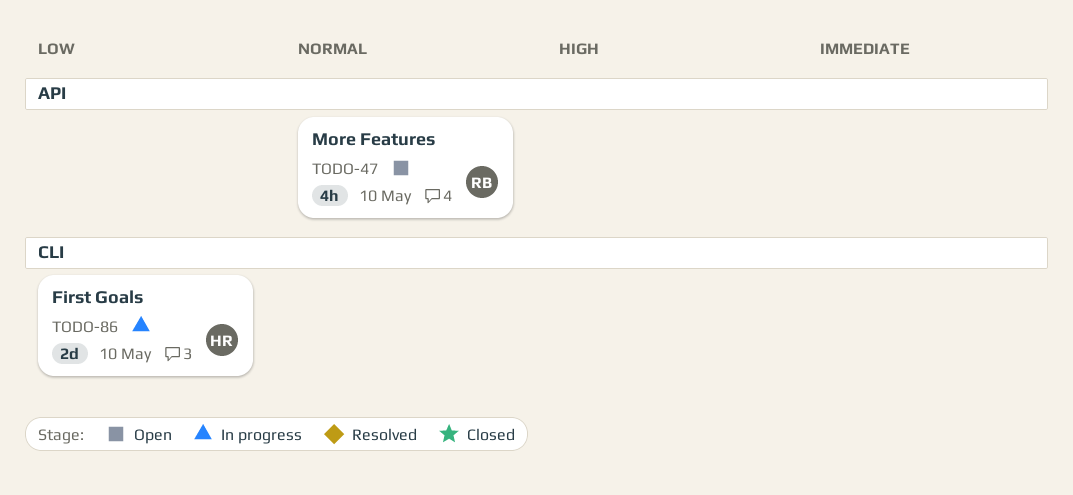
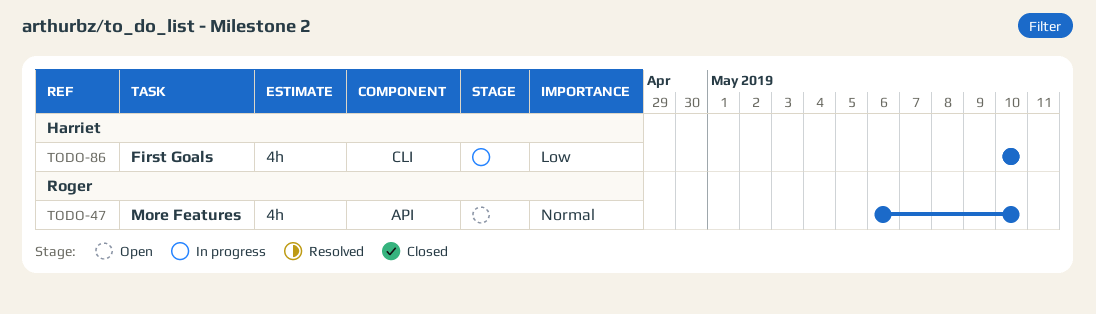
TODO-86, estimate: 2d -> 4h

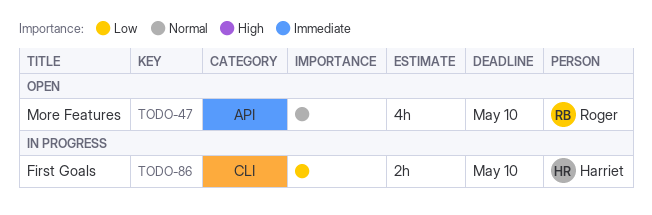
TODO-86, estimate: 4h -> 2h

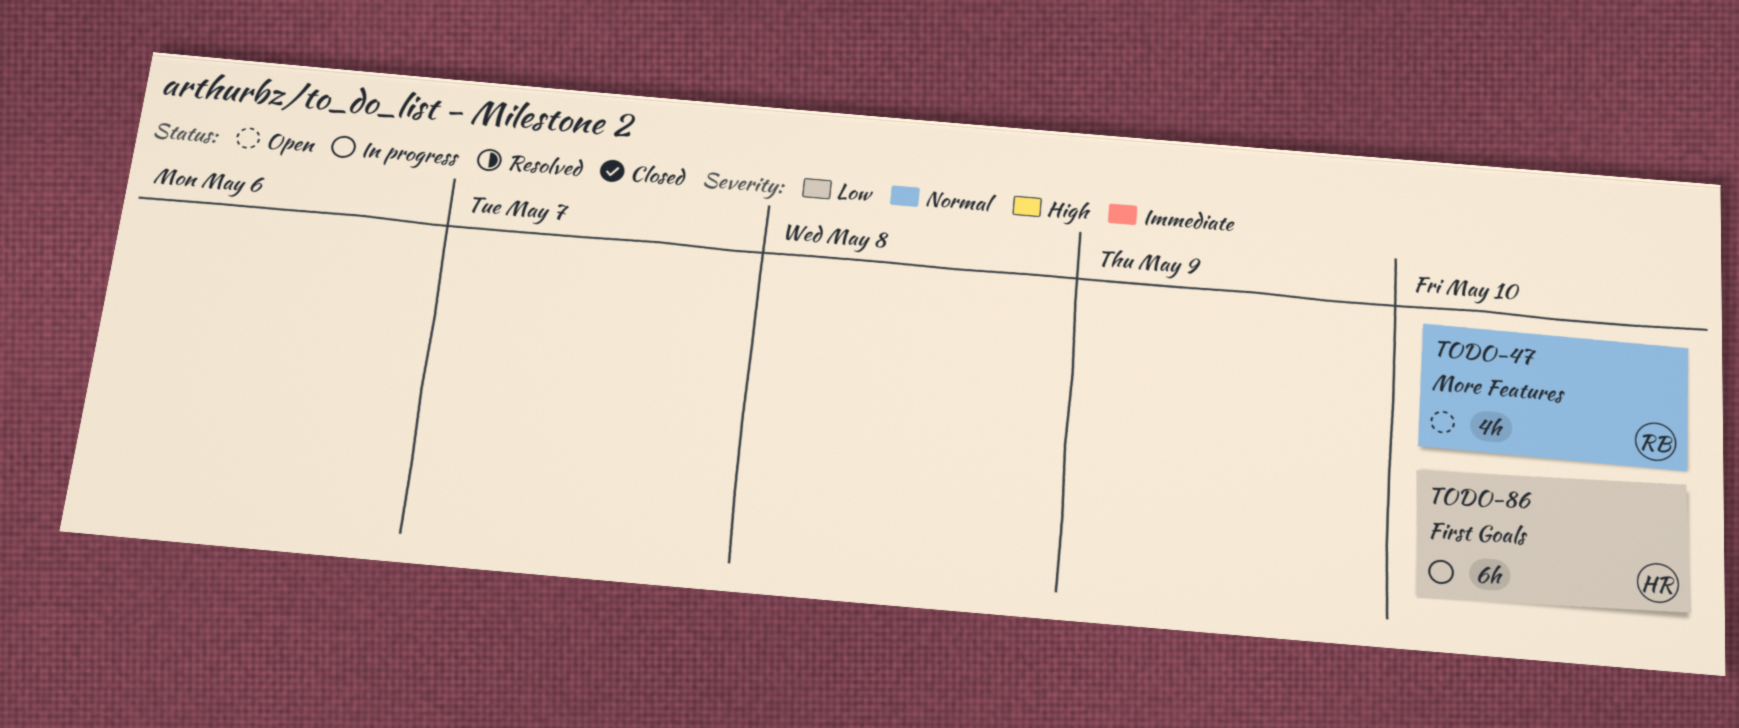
TODO-86, estimate: 2h -> 6h

